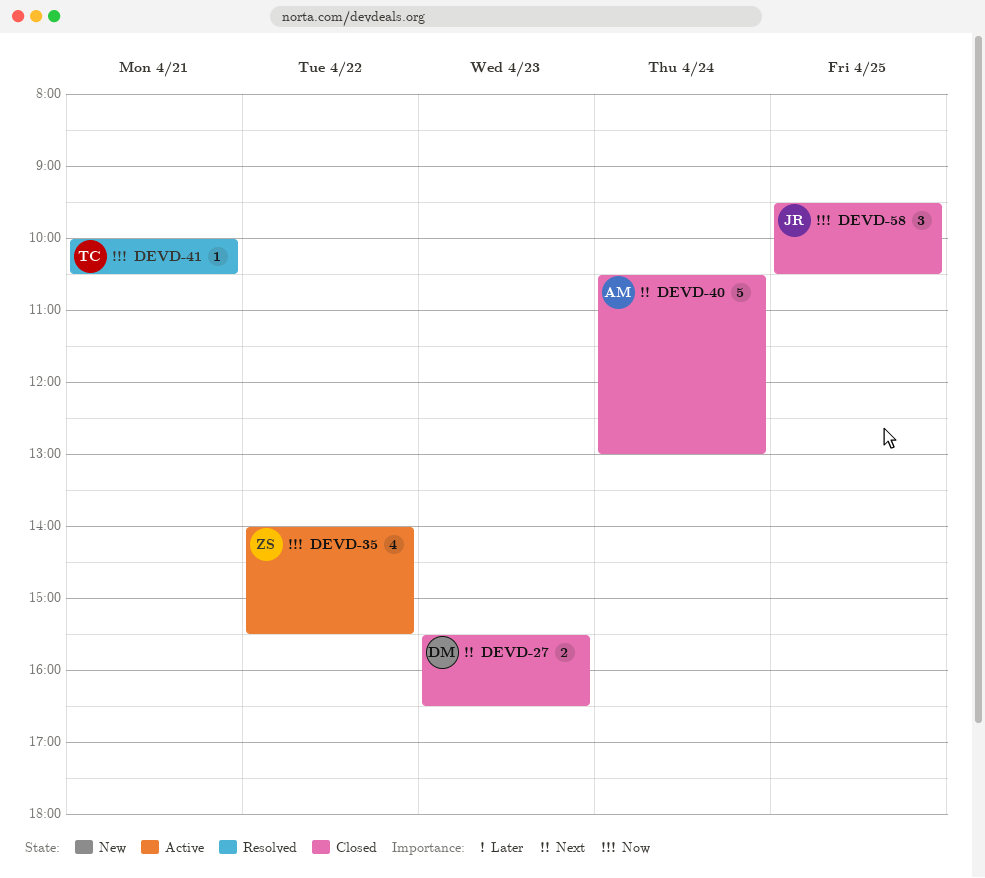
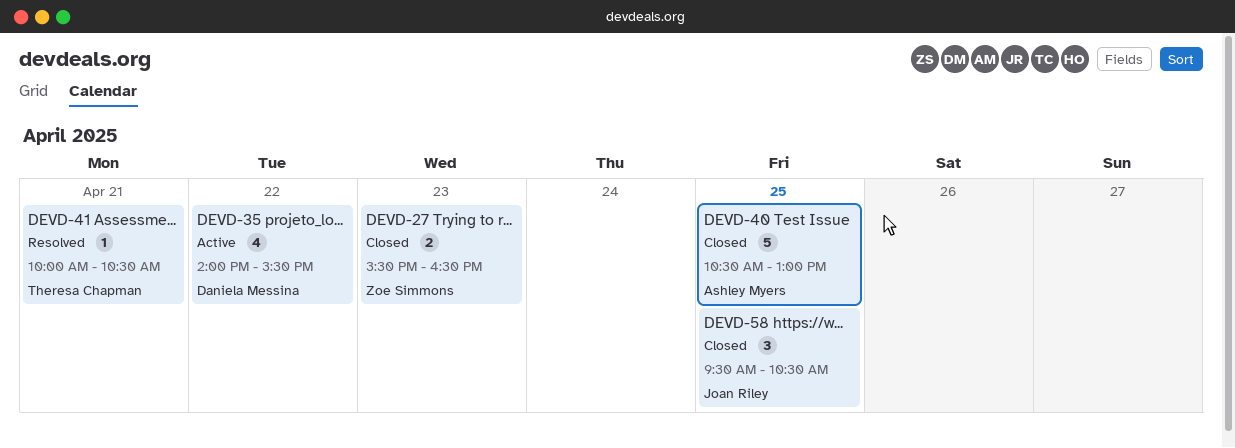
DEVD-27, owner: Daniela Messina -> Zoe Simmons
DEVD-35, owner: Zoe Simmons -> Daniela Messina
DEVD-40, day: Apr 24 -> Apr 25

